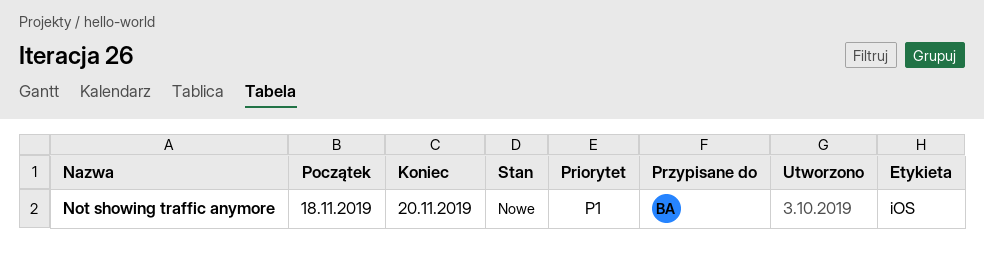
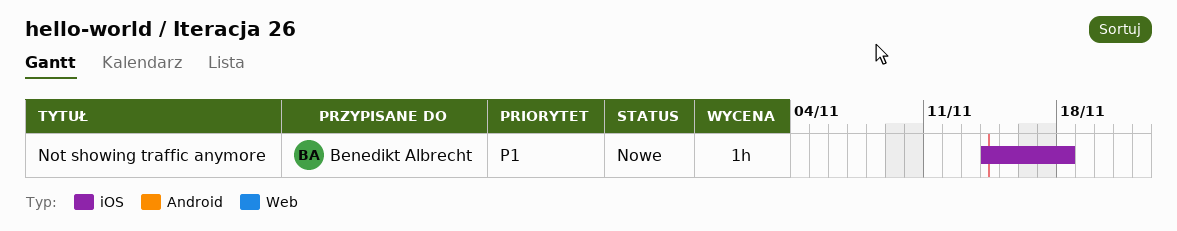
Not showing traffic anymore, start: Nov 18 -> Nov 14
Not showing traffic anymore, due: Nov 20 -> Nov 18

